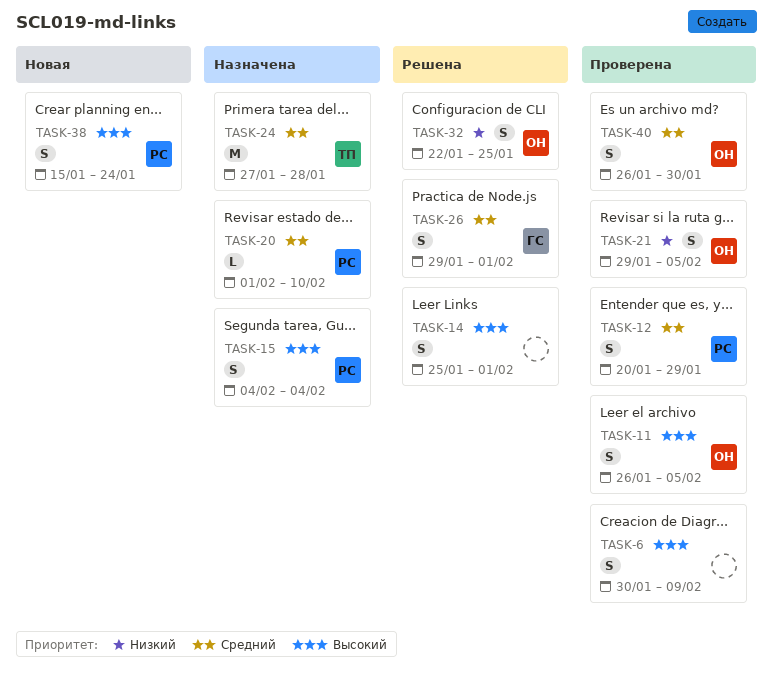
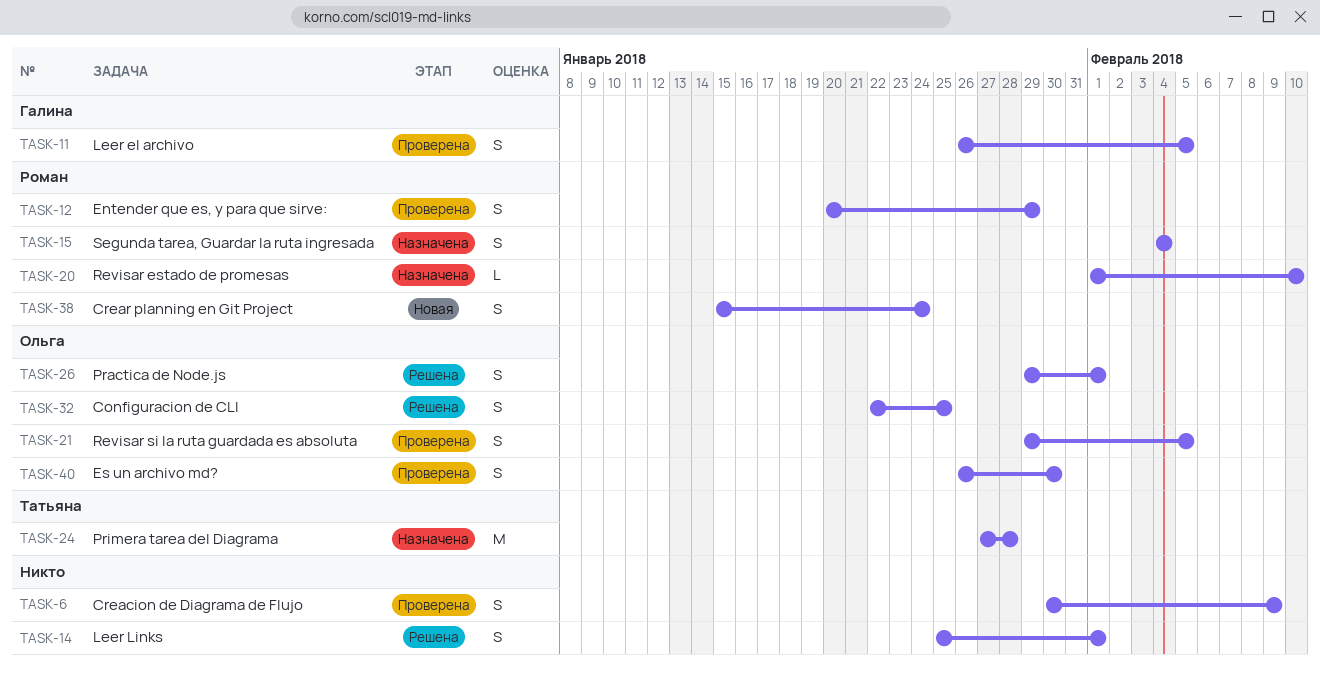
TASK-11, owner: Ольга -> Галина
TASK-26, owner: Галина -> Ольга

